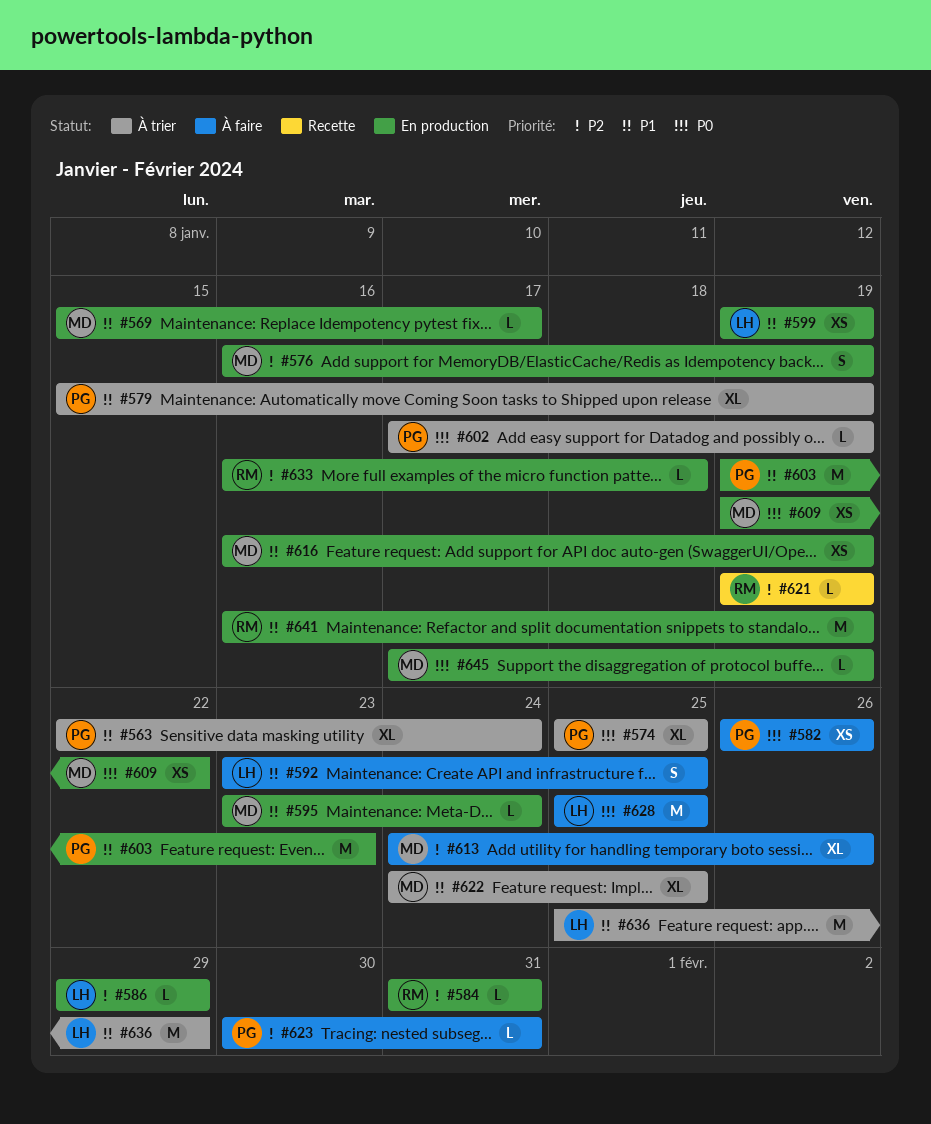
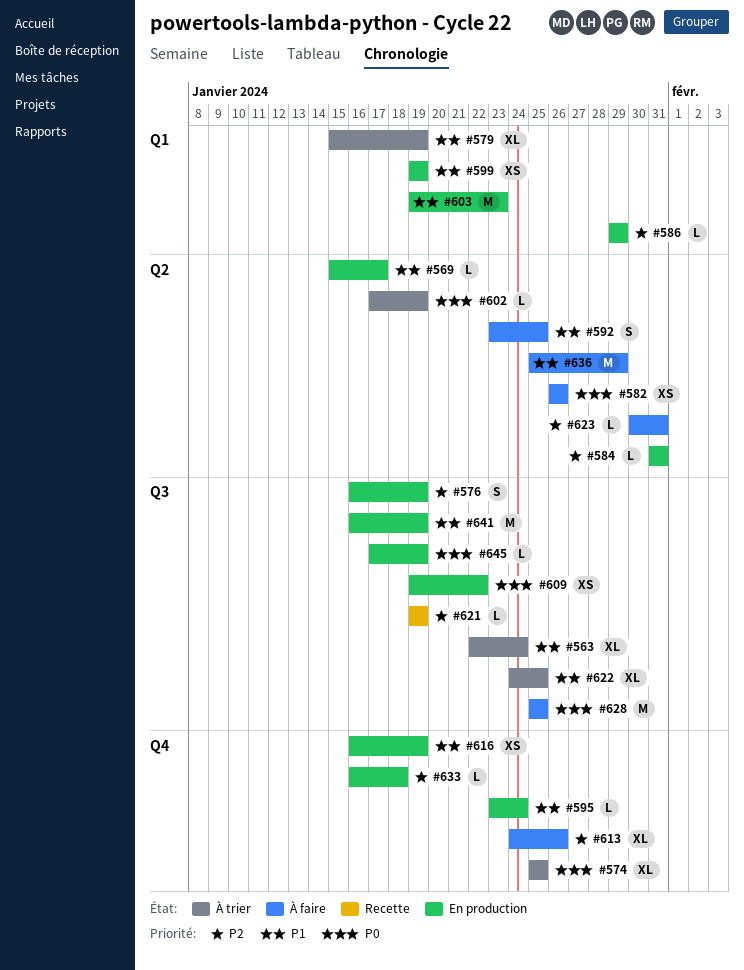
#636, status: À trier -> À faire

